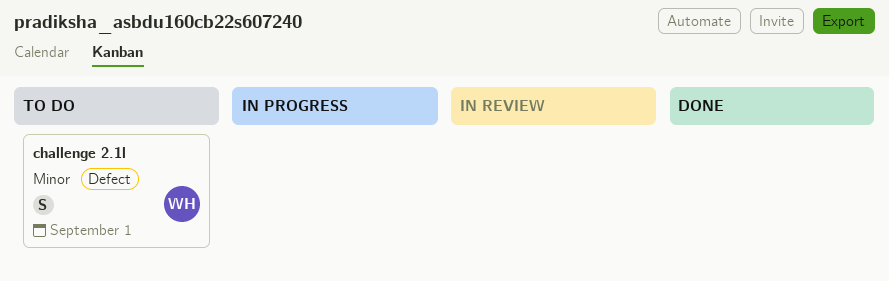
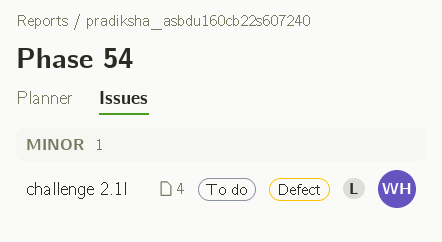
challenge 2.1l, estimate: S -> L

